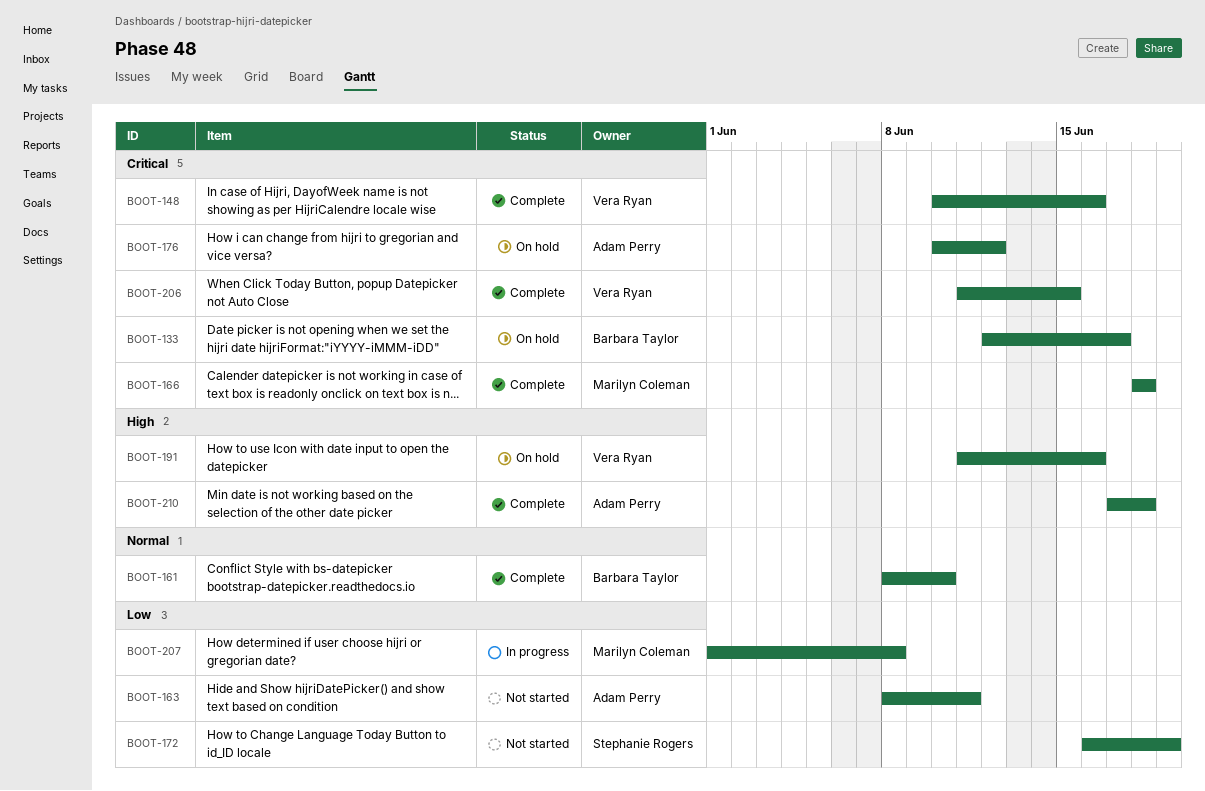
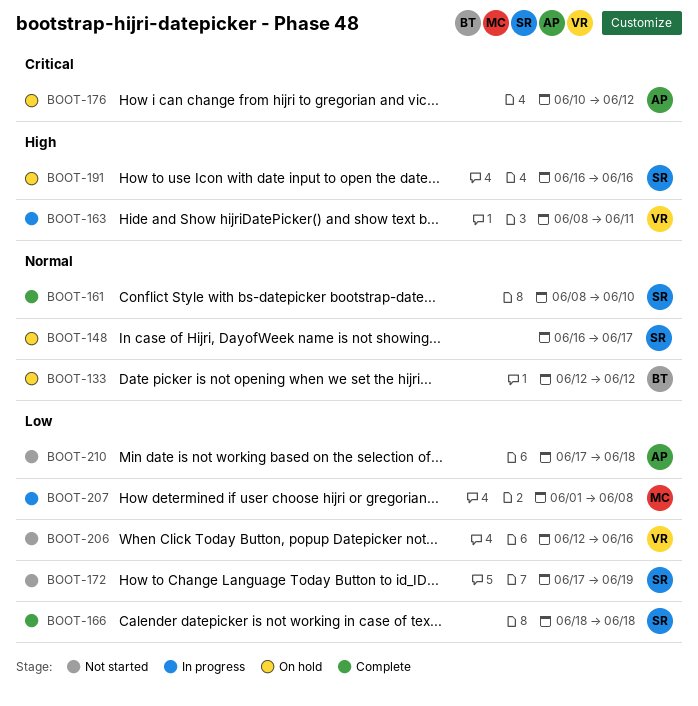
BOOT-133, priority: Critical -> Normal
BOOT-133, due: Jun 17 -> Jun 12
BOOT-148, status: Complete -> On hold
BOOT-148, owner: Vera Ryan -> Stephanie Rogers
BOOT-148, priority: Critical -> Normal
BOOT-148, start: Jun 10 -> Jun 16
BOOT-148, due: Jun 16 -> Jun 17
BOOT-161, owner: Barbara Taylor -> Stephanie Rogers
BOOT-163, status: Not started -> In progress
BOOT-163, owner: Adam Perry -> Vera Ryan
BOOT-163, priority: Low -> High
BOOT-166, owner: Marilyn Coleman -> Stephanie Rogers
BOOT-166, priority: Critical -> Low
BOOT-172, start: Jun 16 -> Jun 17
BOOT-191, owner: Vera Ryan -> Stephanie Rogers
BOOT-191, start: Jun 11 -> Jun 16
BOOT-206, status: Complete -> Not started
BOOT-206, priority: Critical -> Low
BOOT-206, start: Jun 11 -> Jun 12
BOOT-206, due: Jun 15 -> Jun 16
BOOT-210, status: Complete -> Not started
BOOT-210, priority: High -> Low

